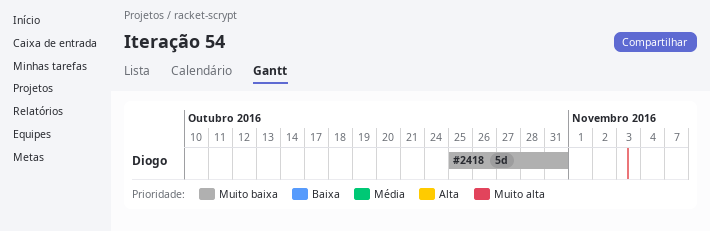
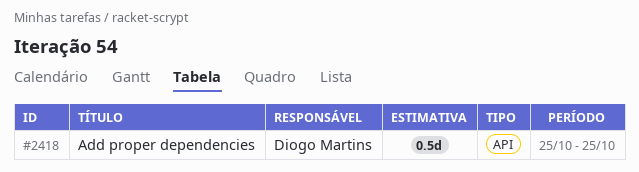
#2418, estimate: 5d -> 0.5d
#2418, due: Oct 31 -> Oct 25

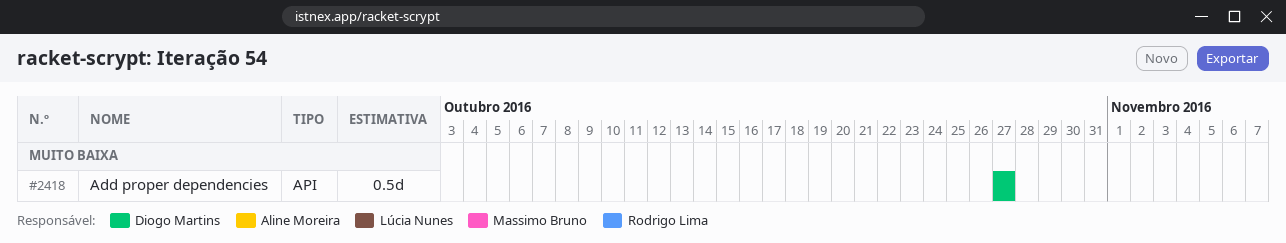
#2418, start: Oct 25 -> Oct 27
#2418, due: Oct 25 -> Oct 27

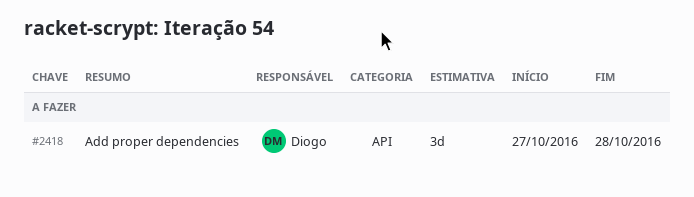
#2418, estimate: 0.5d -> 3d
#2418, due: Oct 27 -> Oct 28

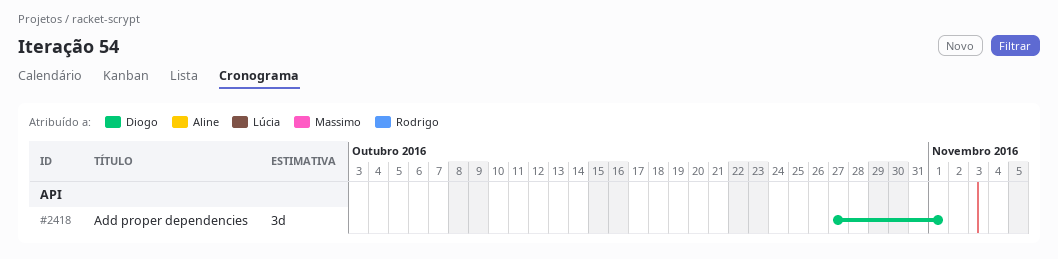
#2418, due: Oct 28 -> Nov 1

